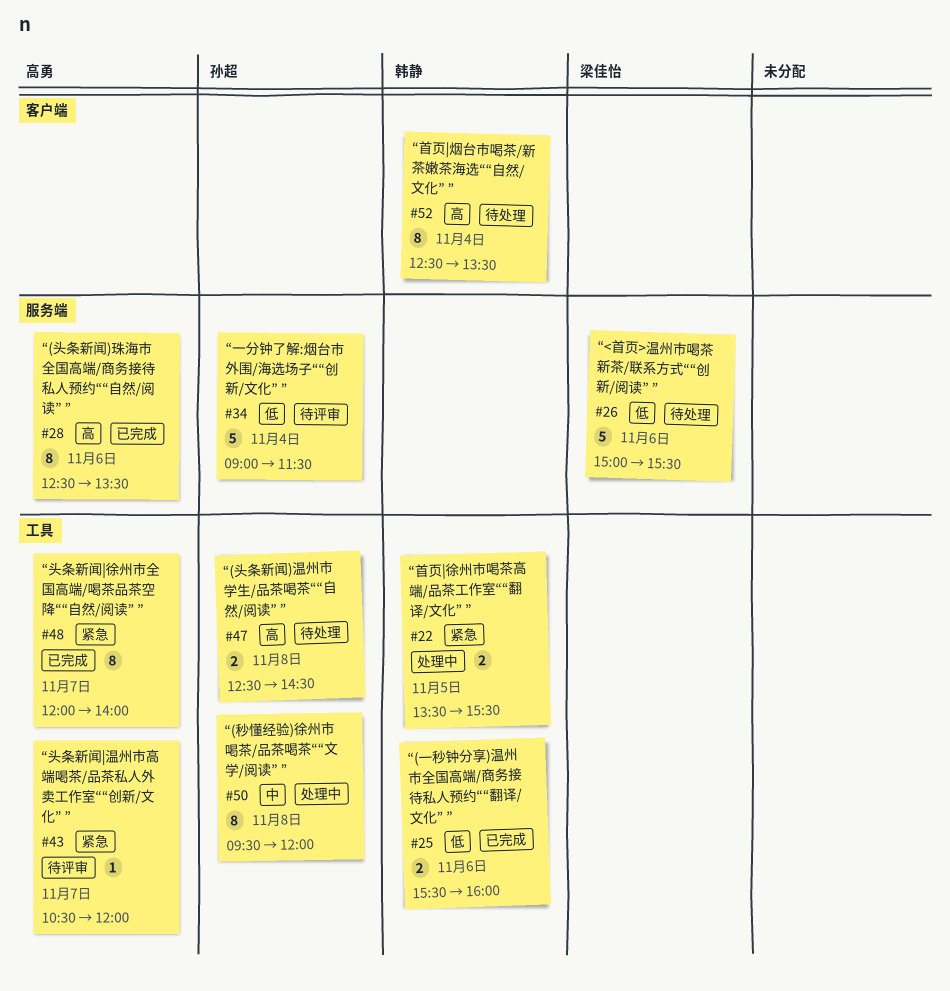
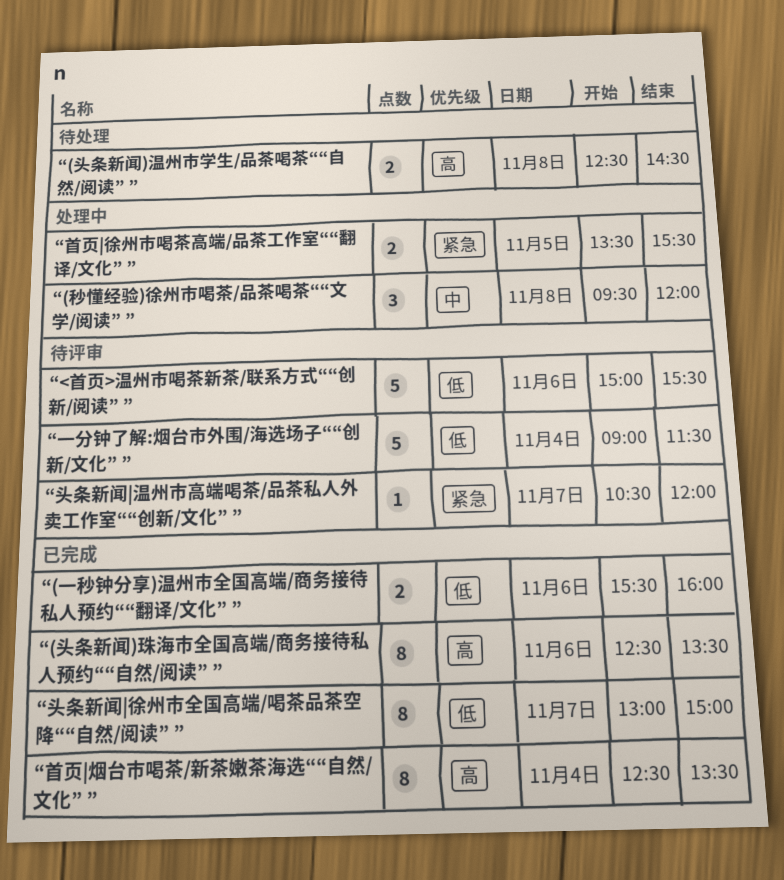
“(秒懂经验)徐州市喝茶/品茶喝茶““文学/阅读” ”, estimate: 8 -> 3
“<首页>温州市喝茶新茶/联系方式““创新/阅读” ”, status: 待处理 -> 待评审
“头条新闻|徐州市全国高端/喝茶品茶空降““自然/阅读” ”, priority: 紧急 -> 低
“头条新闻|徐州市全国高端/喝茶品茶空降““自然/阅读” ”, begins: 12:00 -> 13:00
“头条新闻|徐州市全国高端/喝茶品茶空降““自然/阅读” ”, ends: 14:00 -> 15:00
“首页|烟台市喝茶/新茶嫩茶海选““自然/文化” ”, status: 待处理 -> 已完成

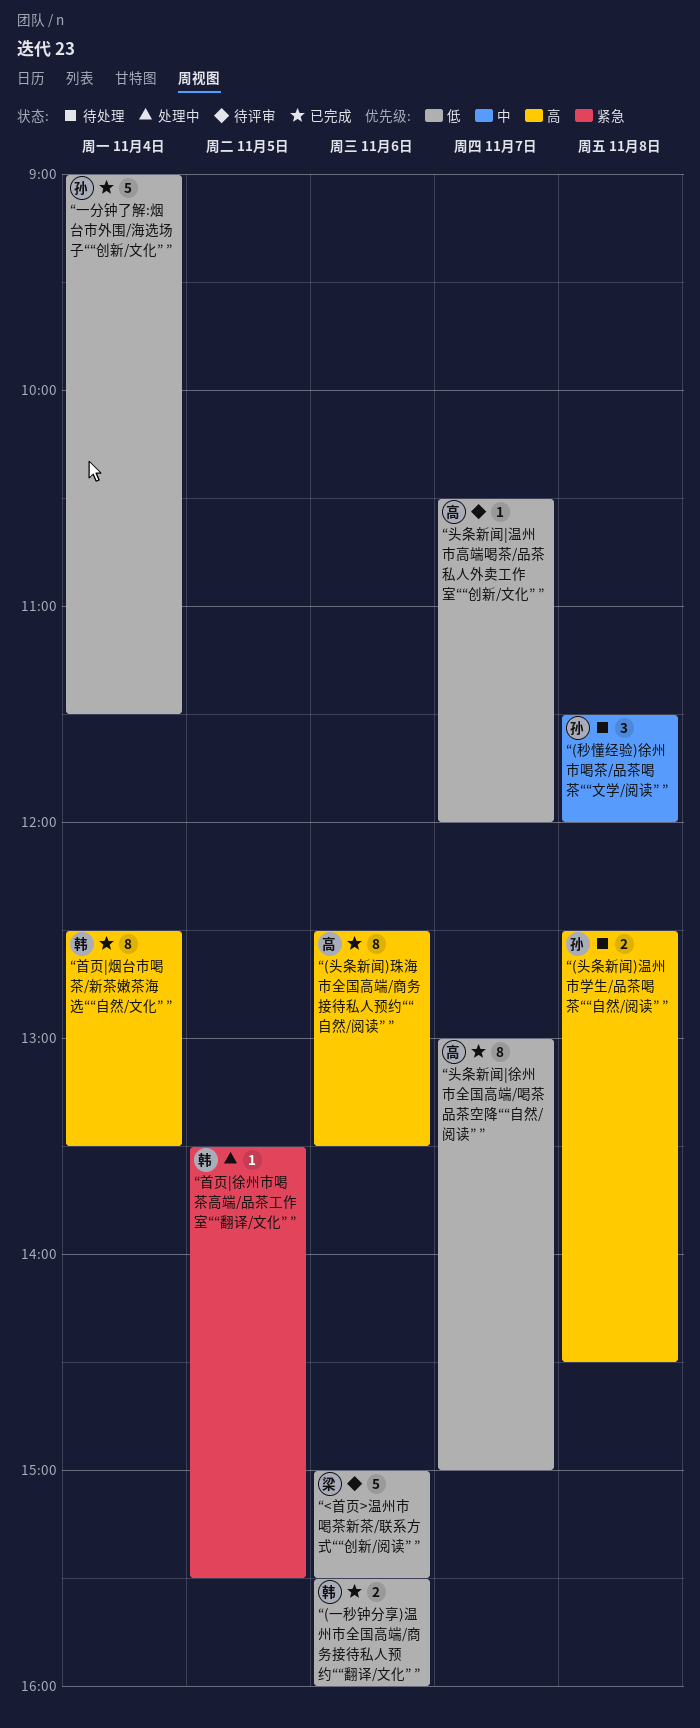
“(秒懂经验)徐州市喝茶/品茶喝茶““文学/阅读” ”, status: 处理中 -> 待处理
“(秒懂经验)徐州市喝茶/品茶喝茶““文学/阅读” ”, begins: 09:30 -> 11:30
“一分钟了解:烟台市外围/海选场子““创新/文化” ”, status: 待评审 -> 已完成
“头条新闻|温州市高端喝茶/品茶私人外卖工作室““创新/文化” ”, priority: 紧急 -> 低
“首页|徐州市喝茶高端/品茶工作室““翻译/文化” ”, estimate: 2 -> 1

